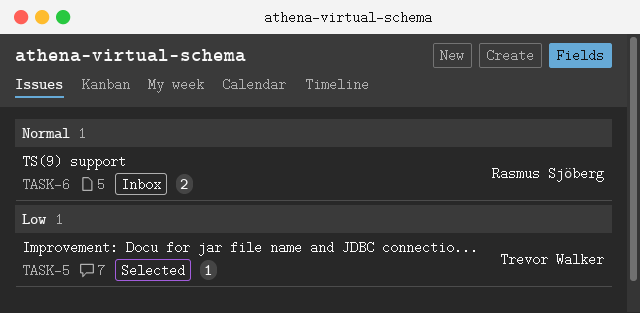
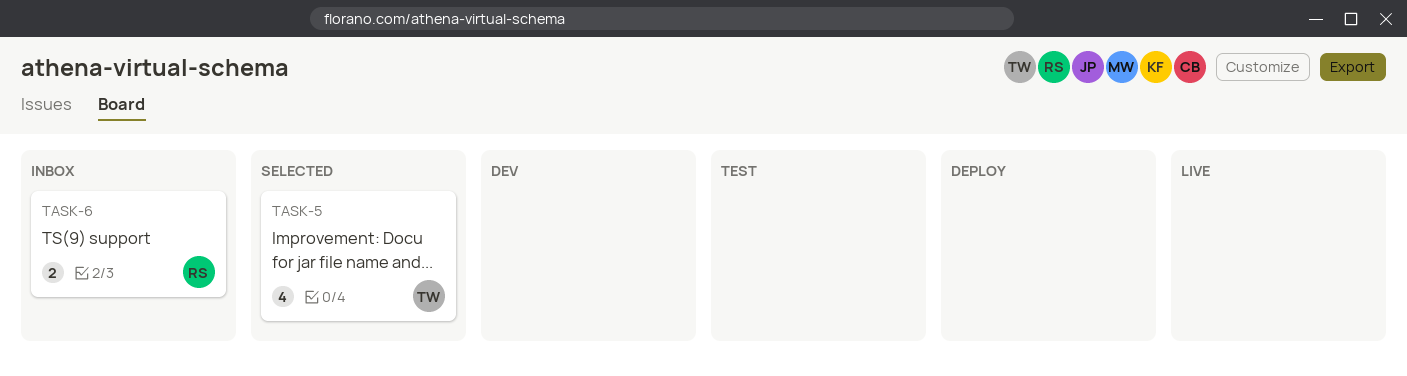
TASK-5, estimate: 1 -> 4

